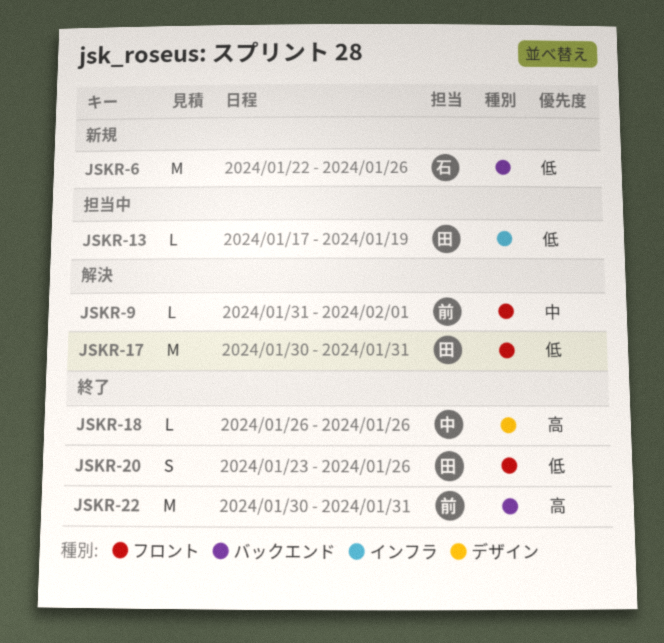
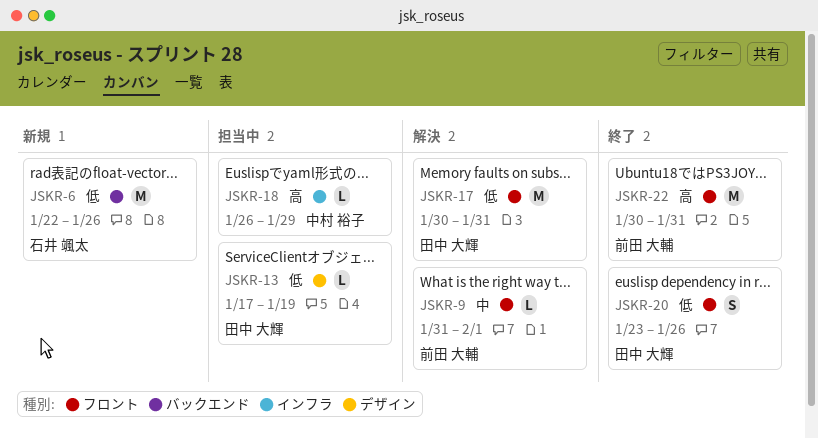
JSKR-13, label: インフラ -> デザイン
JSKR-18, status: 終了 -> 担当中
JSKR-18, label: デザイン -> インフラ
JSKR-18, due: Jan 26 -> Jan 29
JSKR-22, label: バックエンド -> フロント

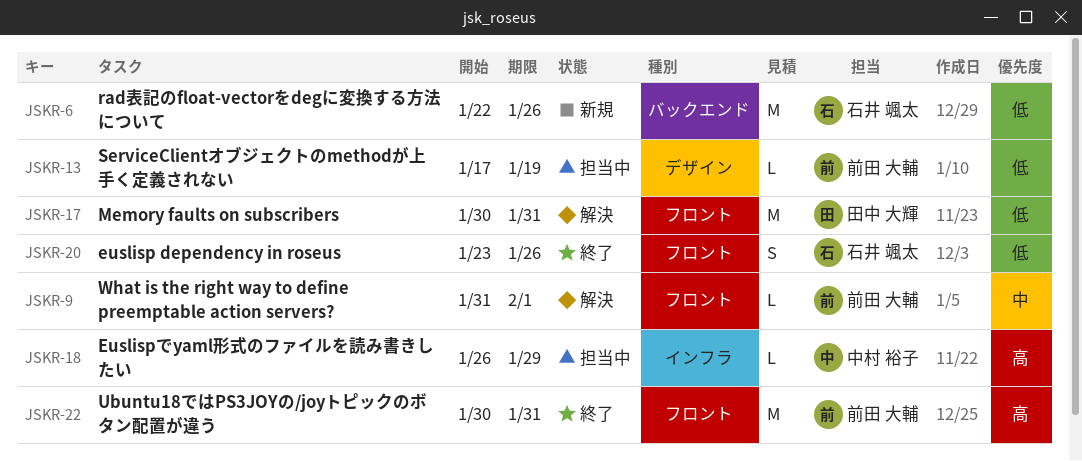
JSKR-13, owner: 田中 大輝 -> 前田 大輔
JSKR-20, owner: 田中 大輝 -> 石井 颯太

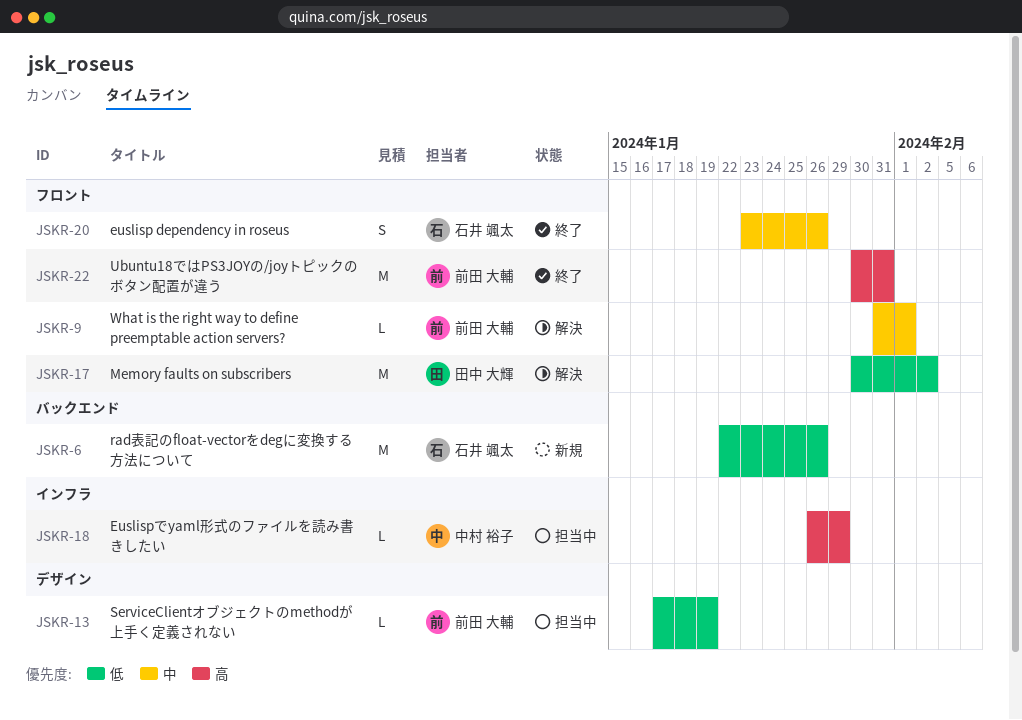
JSKR-17, due: Jan 31 -> Feb 2
JSKR-20, priority: 低 -> 中

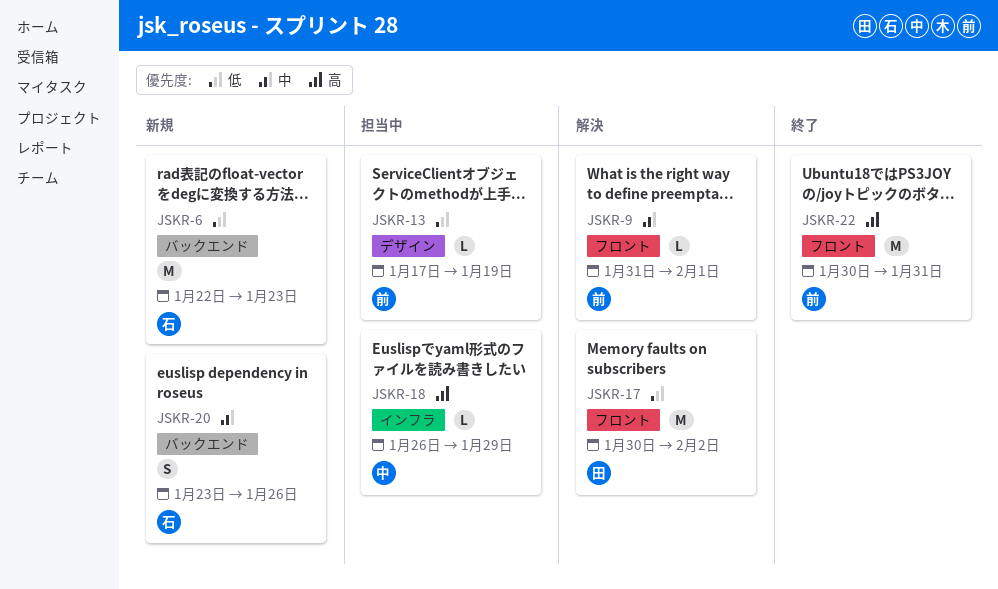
JSKR-6, due: Jan 26 -> Jan 23
JSKR-20, status: 終了 -> 新規
JSKR-20, label: フロント -> バックエンド

